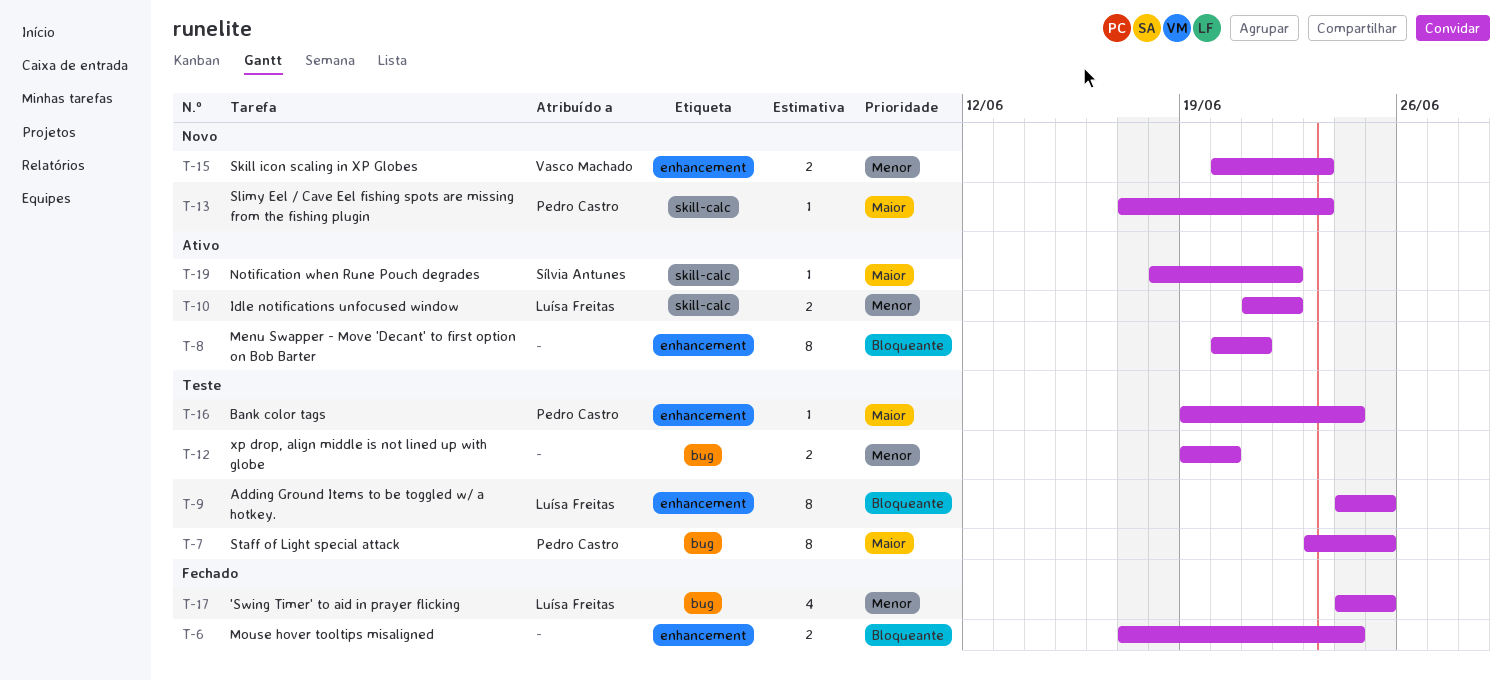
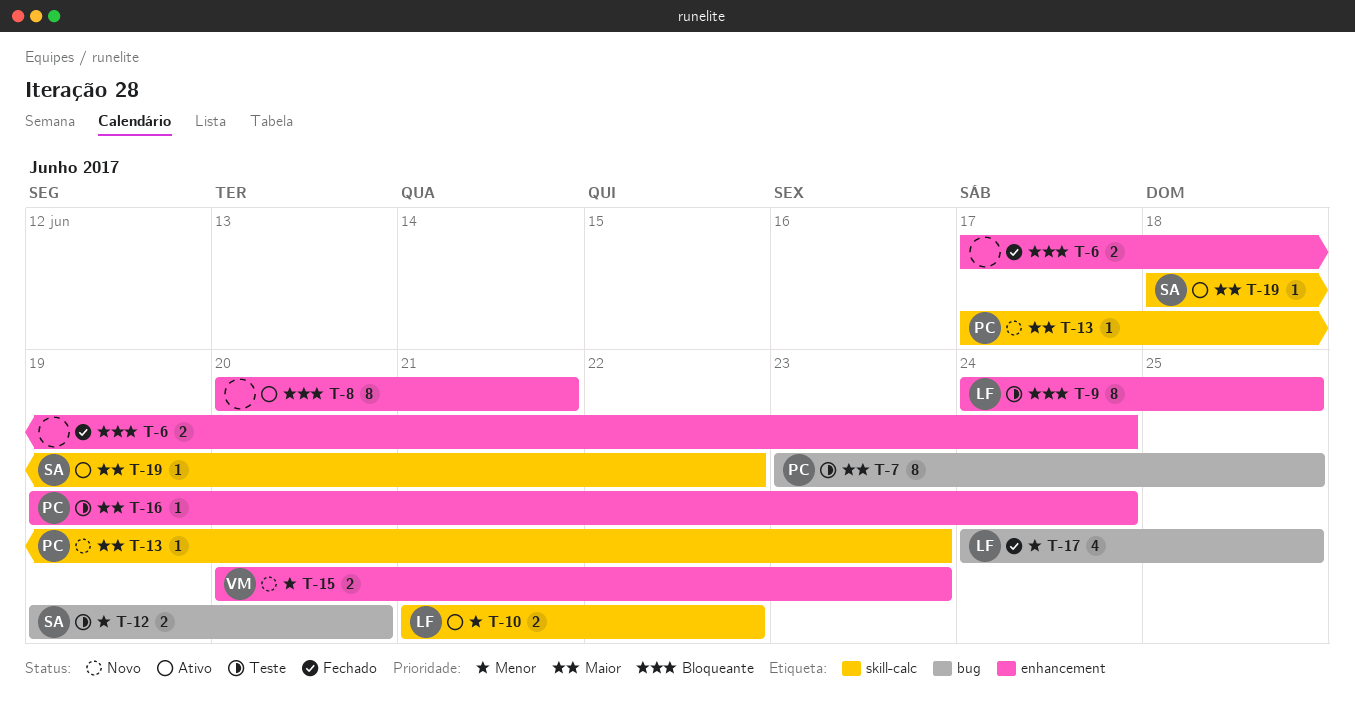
T-12, owner: none -> Sílvia Antunes

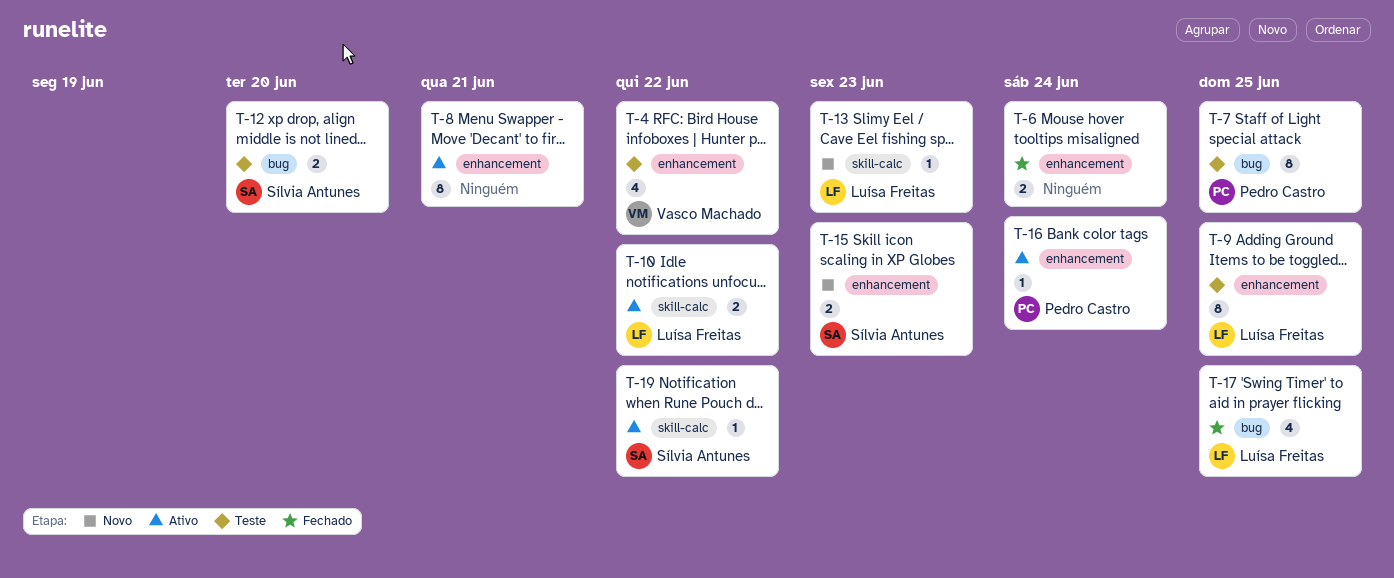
T-4: none -> present
T-13, owner: Pedro Castro -> Luísa Freitas
T-15, owner: Vasco Machado -> Sílvia Antunes
T-16, status: Teste -> Ativo

